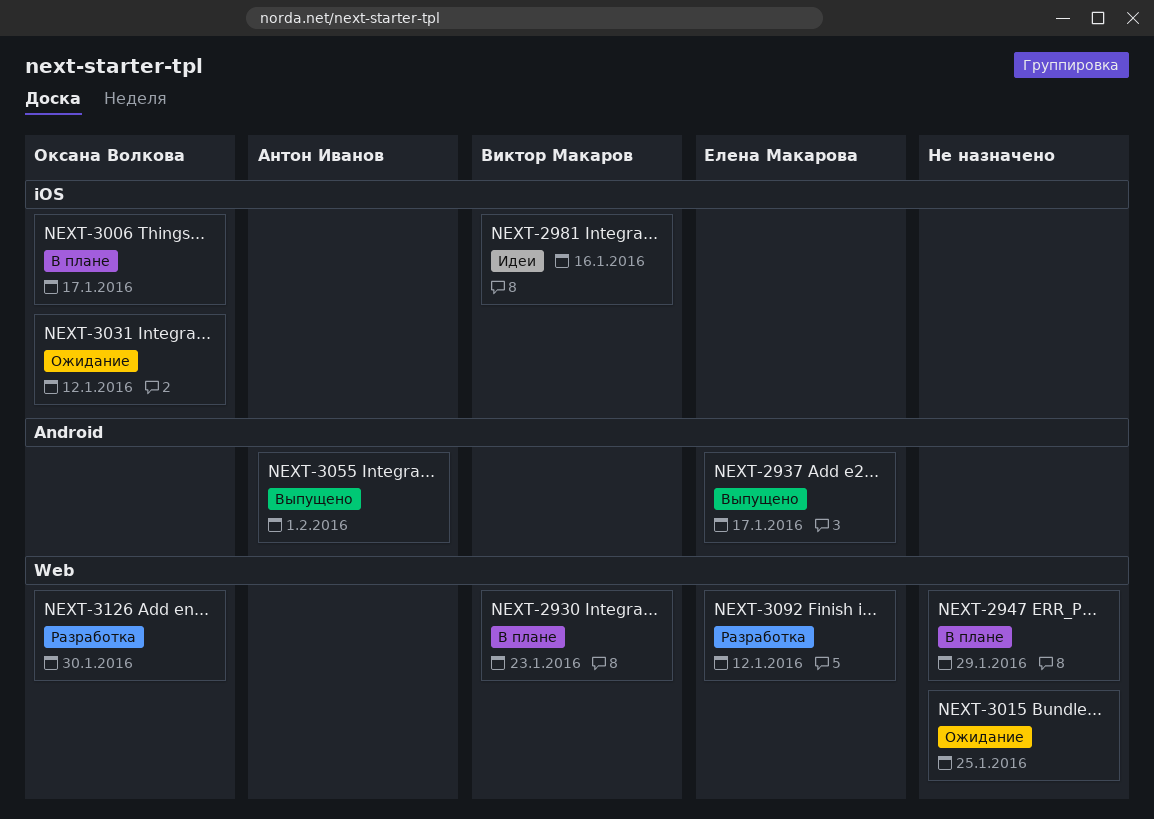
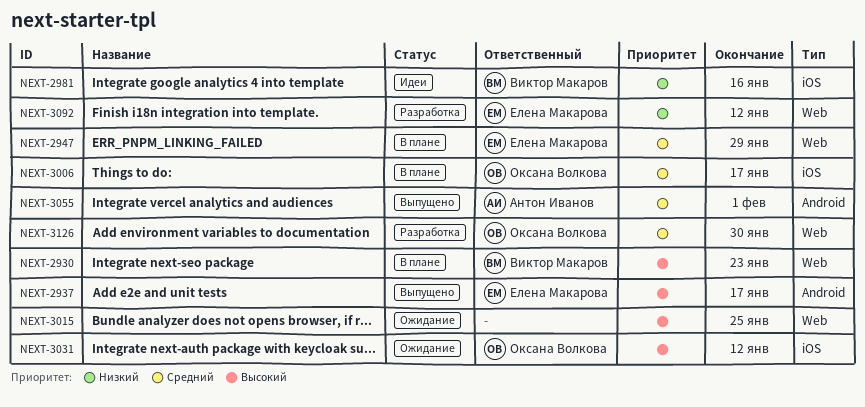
NEXT-2947, owner: none -> Елена Макарова

